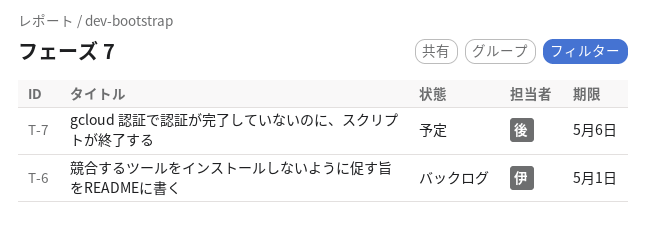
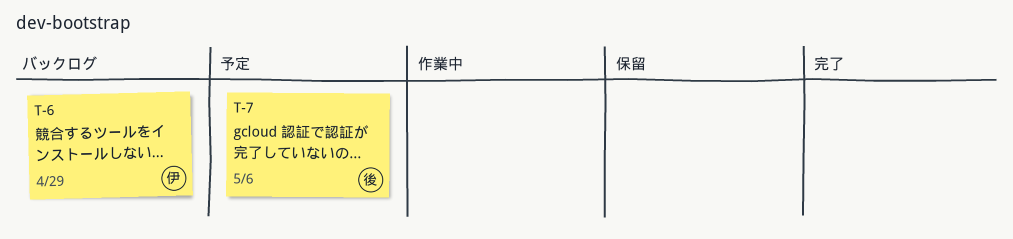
T-6, due: May 1 -> Apr 29

